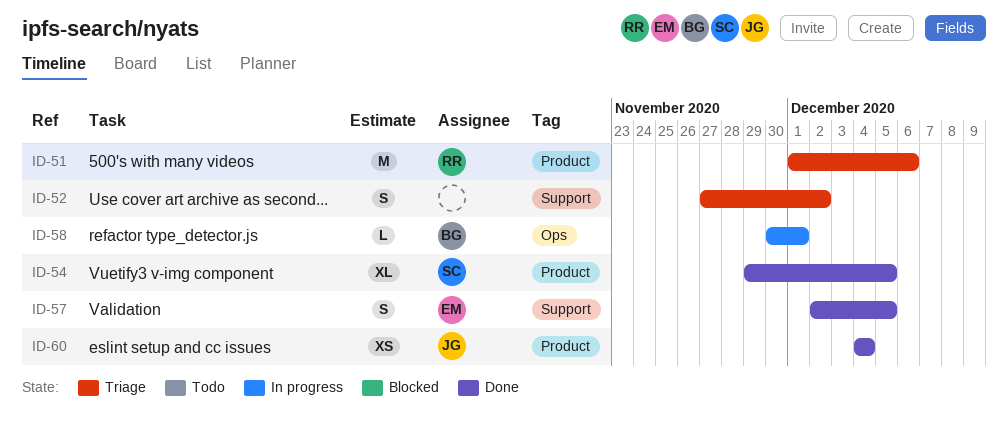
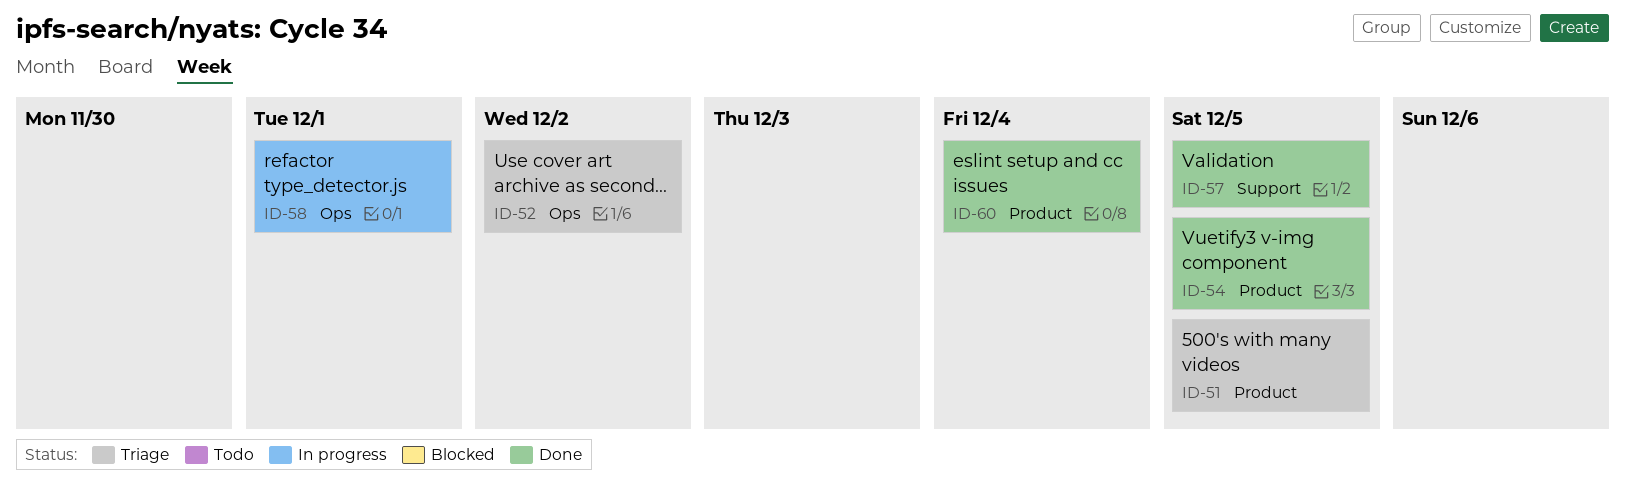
ID-51, due: Dec 6 -> Dec 5
ID-52, label: Support -> Ops

